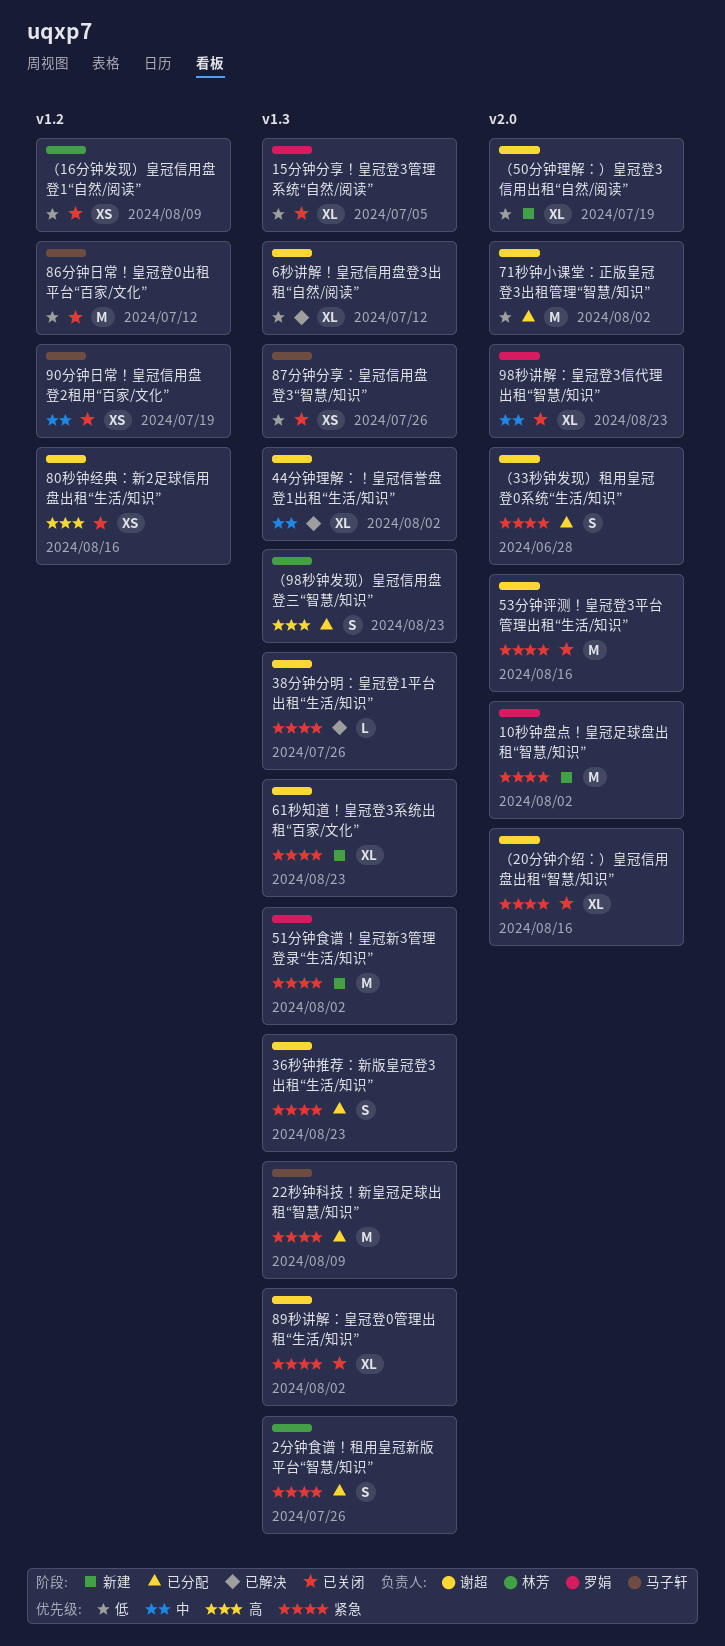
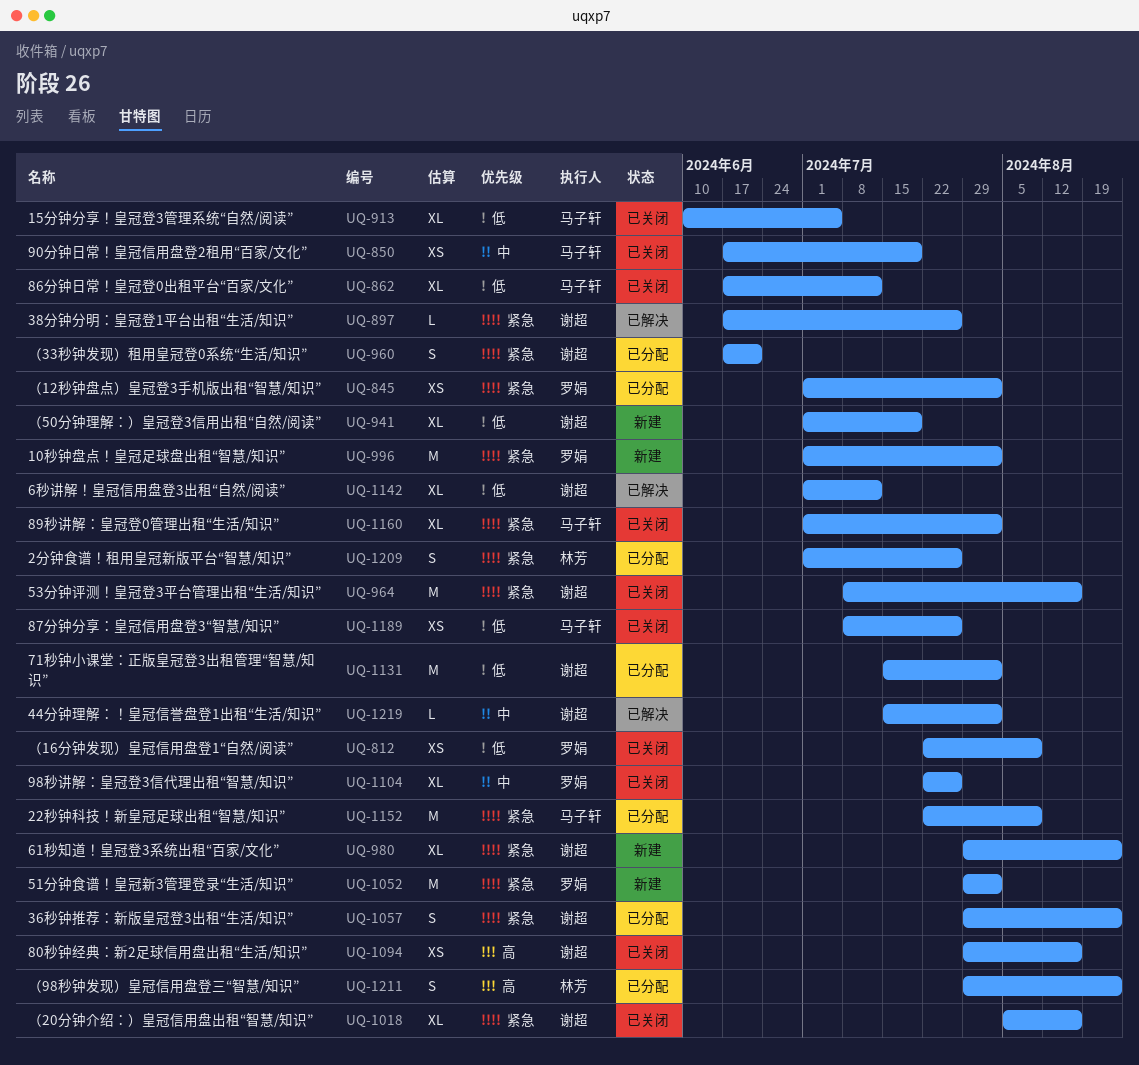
15分钟分享！皇冠登3管理系统“自然/阅读”, owner: 罗娟 -> 马子轩
44分钟理解：！皇冠信誉盘登1出租“生活/知识”, estimate: XL -> L
86分钟日常！皇冠登0出租平台“百家/文化”, estimate: M -> XL
89秒讲解：皇冠登0管理出租“生活/知识”, owner: 谢超 -> 马子轩
98秒讲解：皇冠登3信代理出租“智慧/知识”, due: Aug 23 -> Jul 26
（12秒钟盘点）皇冠登3手机版出租“智慧/知识”: none -> present
（16分钟发现）皇冠信用盘登1“自然/阅读”, owner: 林芳 -> 罗娟
（33秒钟发现）租用皇冠登0系统“生活/知识”, due: Jun 28 -> Jun 21

